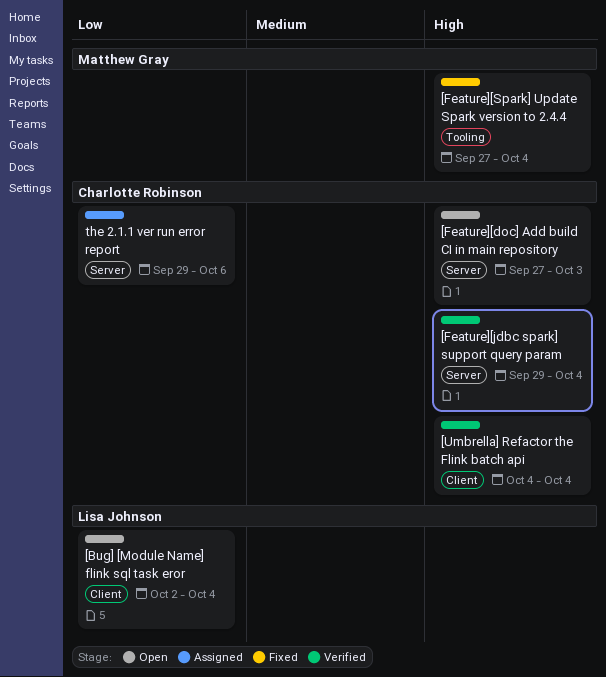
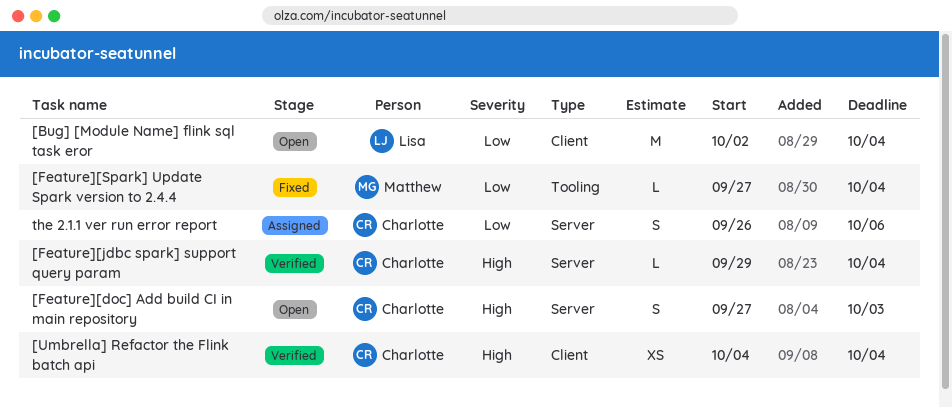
[Feature][Spark] Update Spark version to 2.4.4, priority: High -> Low
the 2.1.1 ver run error report, start: Sep 29 -> Sep 26

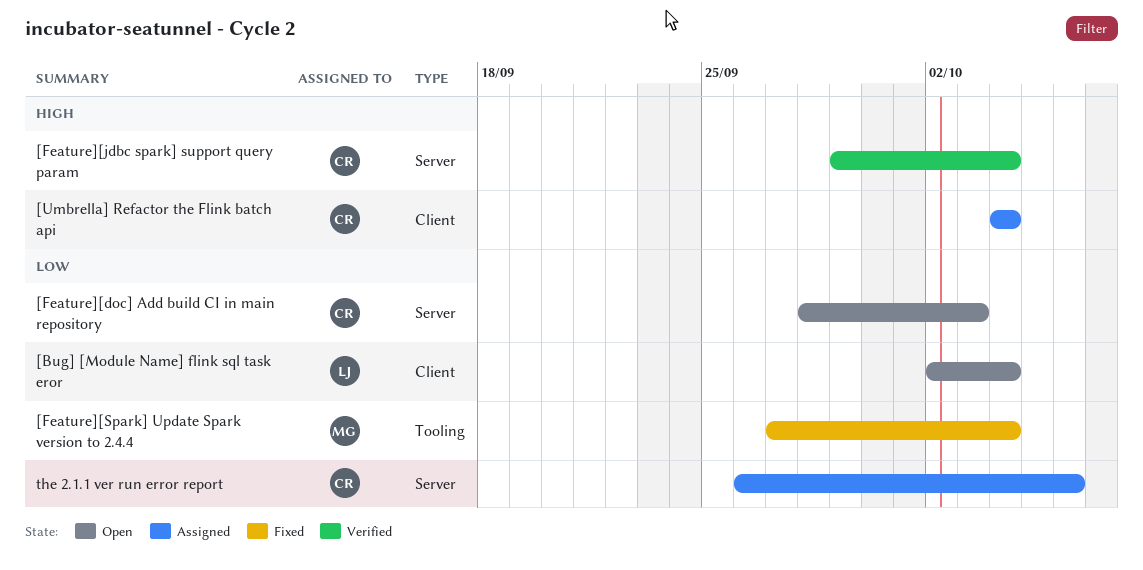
[Feature][doc] Add build CI in main repository, priority: High -> Low
[Feature][doc] Add build CI in main repository, start: Sep 27 -> Sep 28
[Umbrella] Refactor the Flink batch api, status: Verified -> Assigned

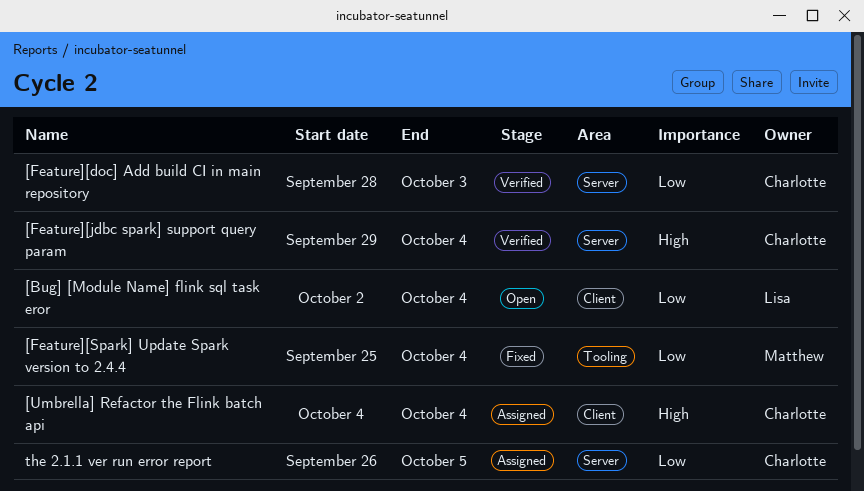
[Feature][doc] Add build CI in main repository, status: Open -> Verified
[Feature][Spark] Update Spark version to 2.4.4, start: Sep 27 -> Sep 25
the 2.1.1 ver run error report, due: Oct 6 -> Oct 5

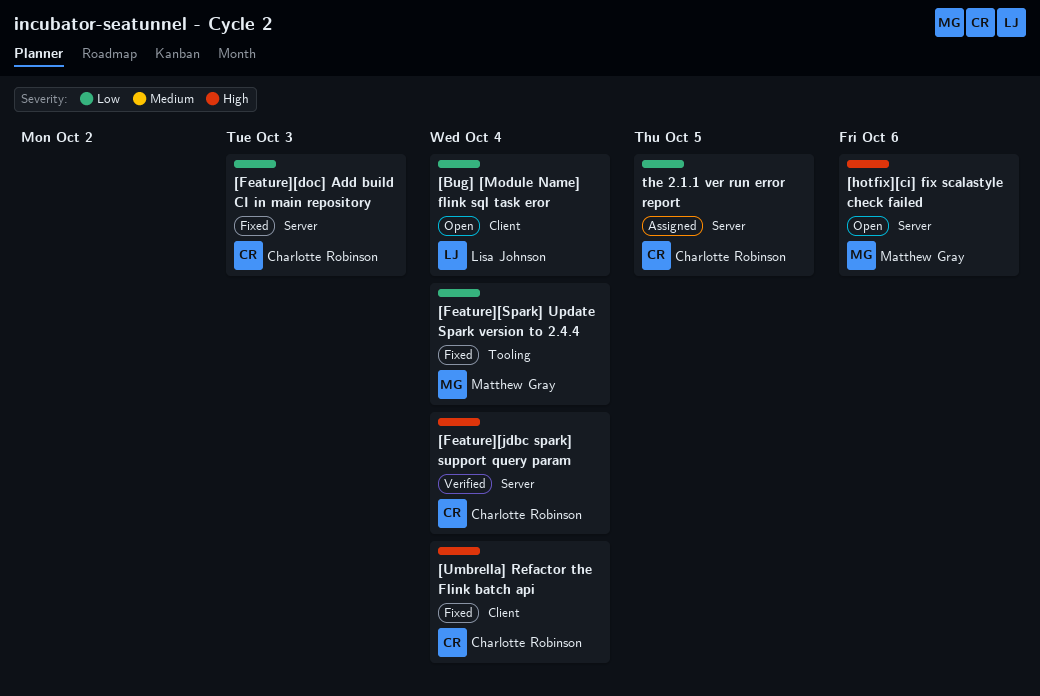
[Feature][doc] Add build CI in main repository, status: Verified -> Fixed
[hotfix][ci] fix scalastyle check failed: none -> present
[Umbrella] Refactor the Flink batch api, status: Assigned -> Fixed

